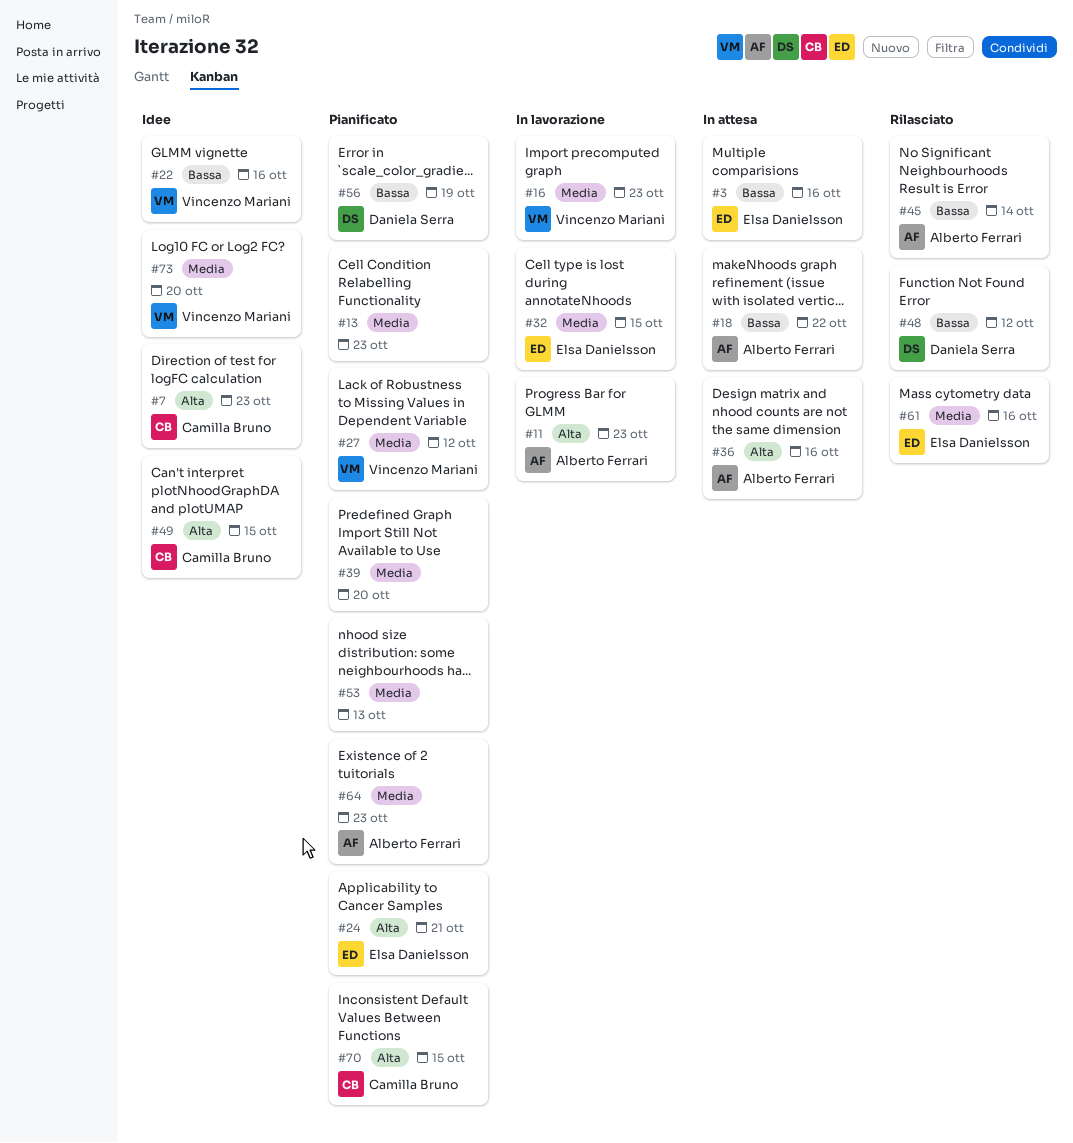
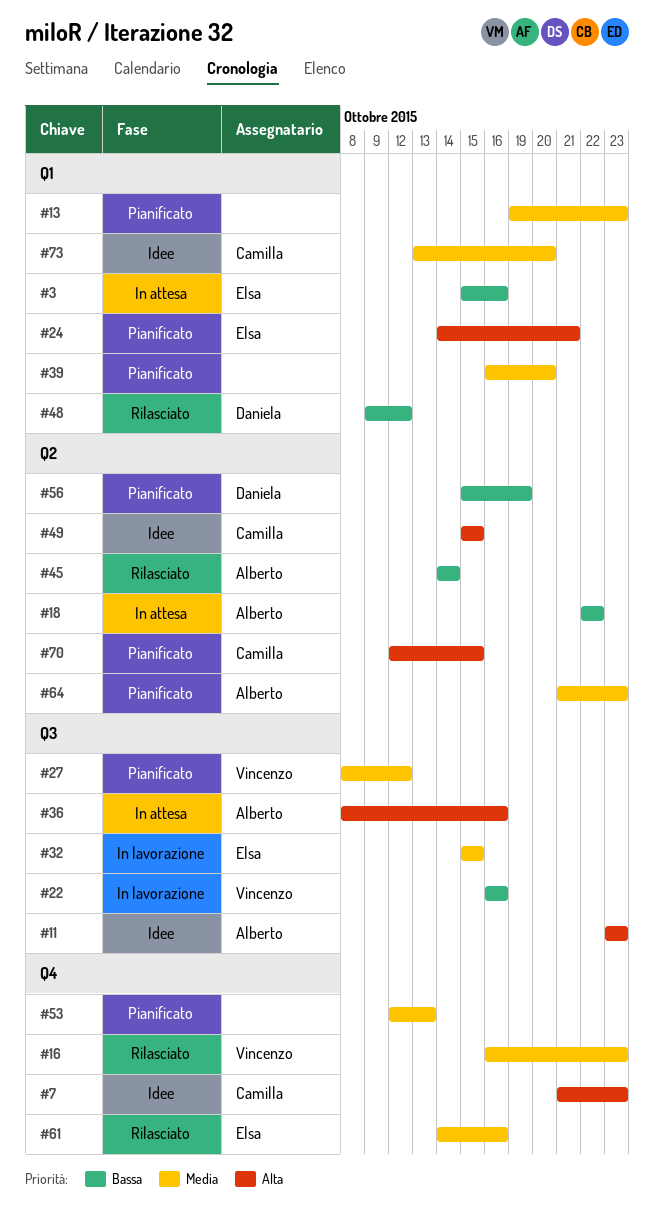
#11, status: In lavorazione -> Idee
#16, status: In lavorazione -> Rilasciato
#22, status: Idee -> In lavorazione
#73, owner: Vincenzo Mariani -> Camilla Bruno

